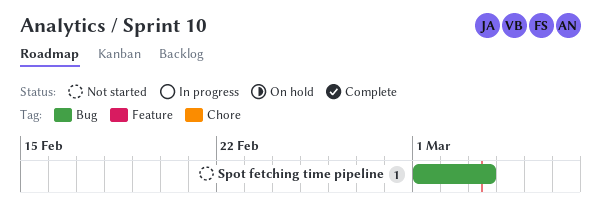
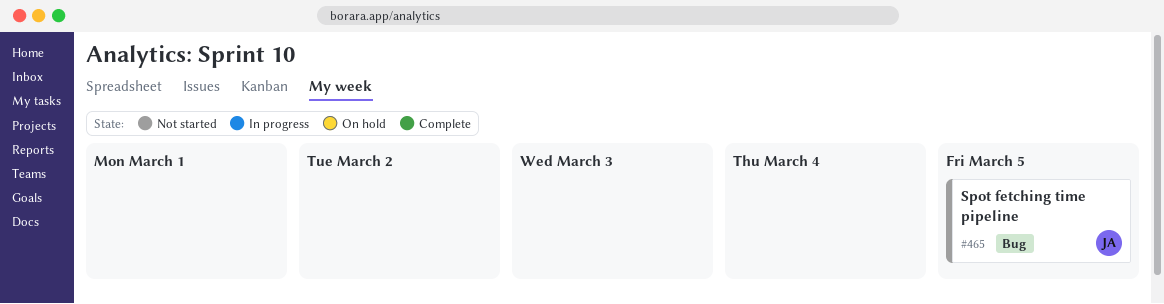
Spot fetching time pipeline, due: Mar 3 -> Mar 5

